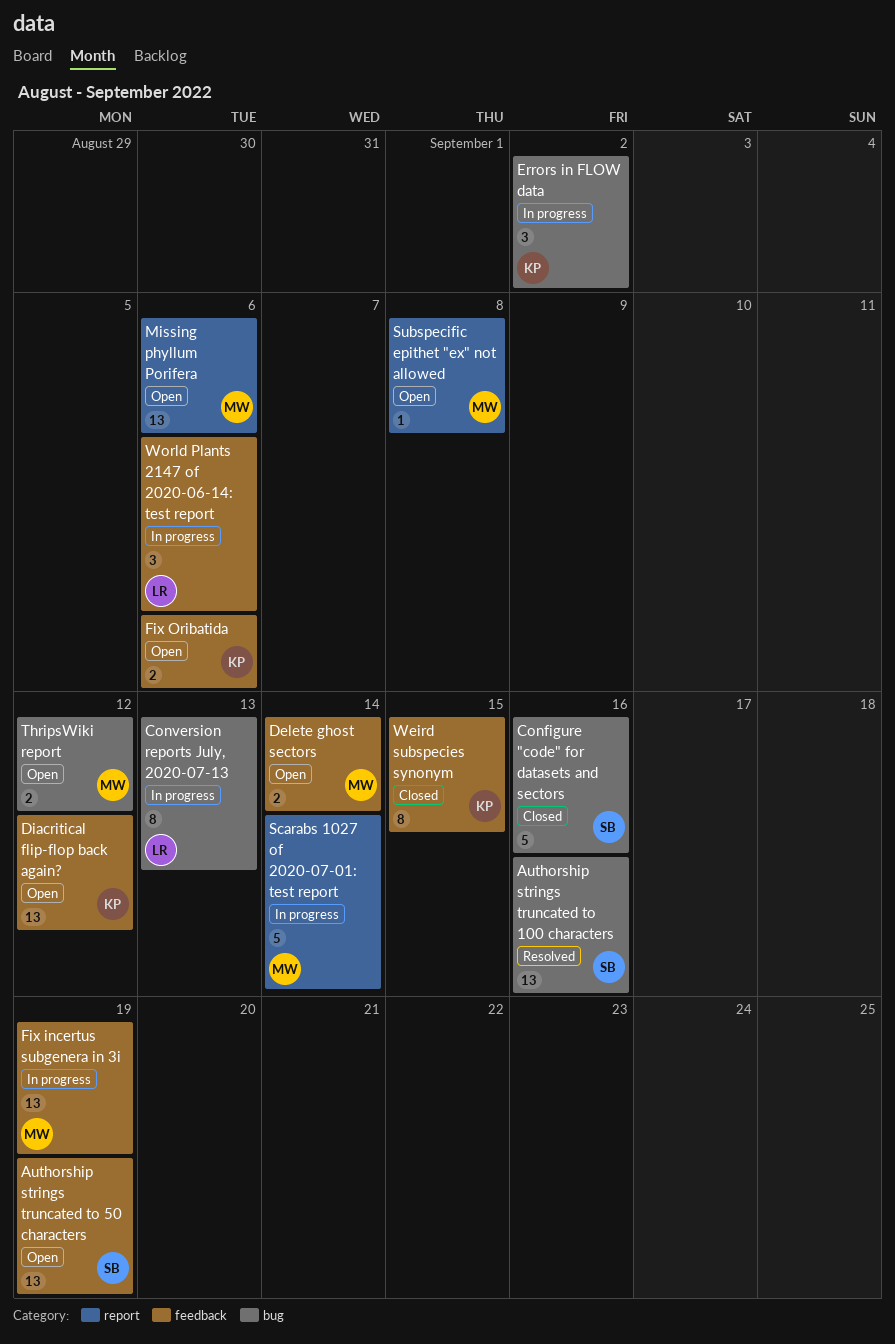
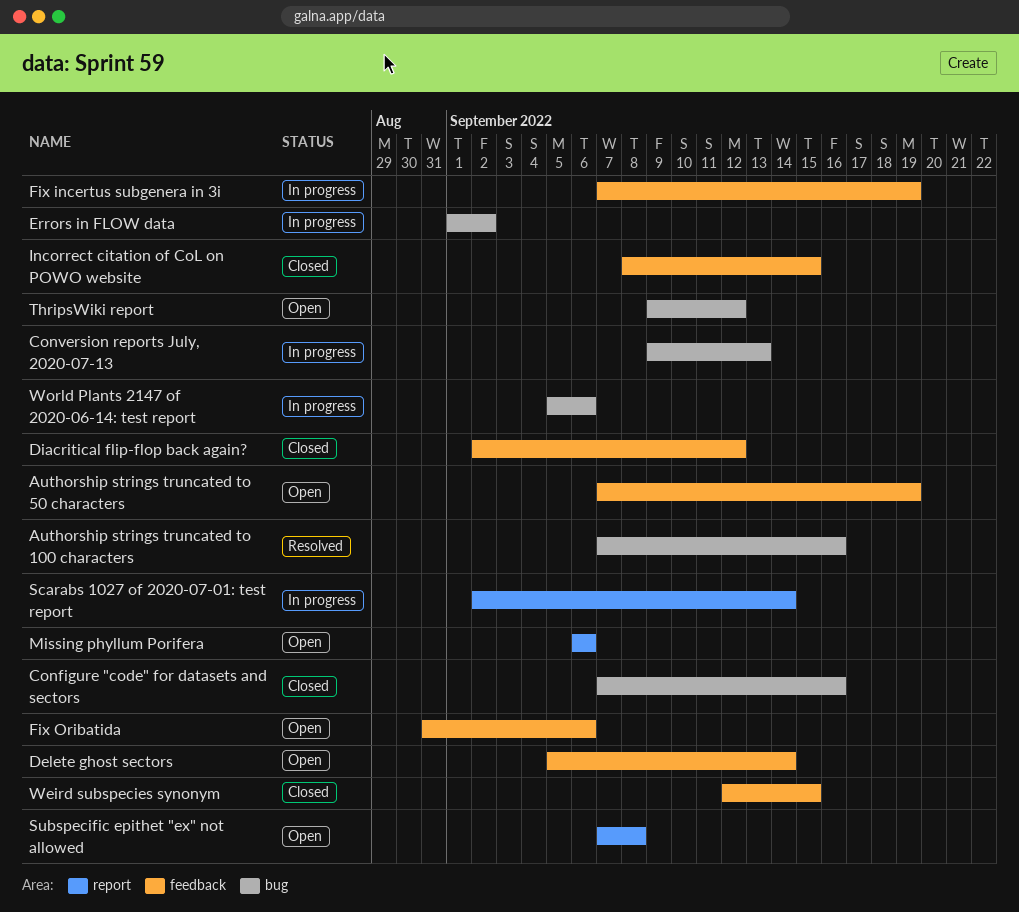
Diacritical flip-flop back again?, status: Open -> Closed
Incorrect citation of CoL on POWO website: none -> present
World Plants 2147 of 2020-06-14: test report, label: feedback -> bug

